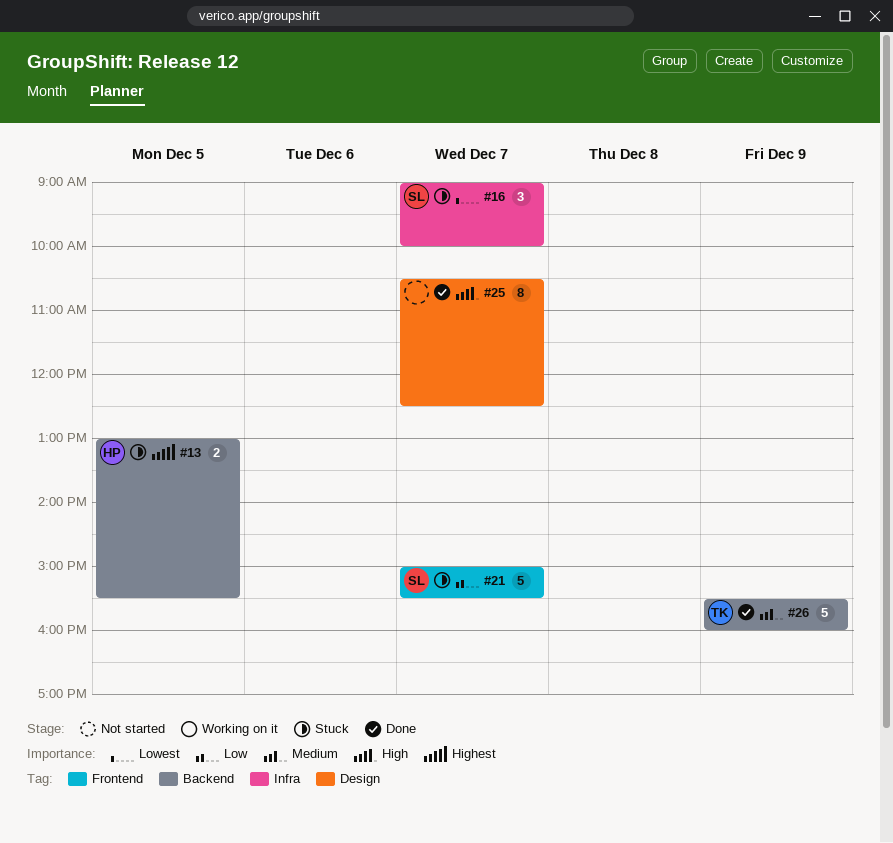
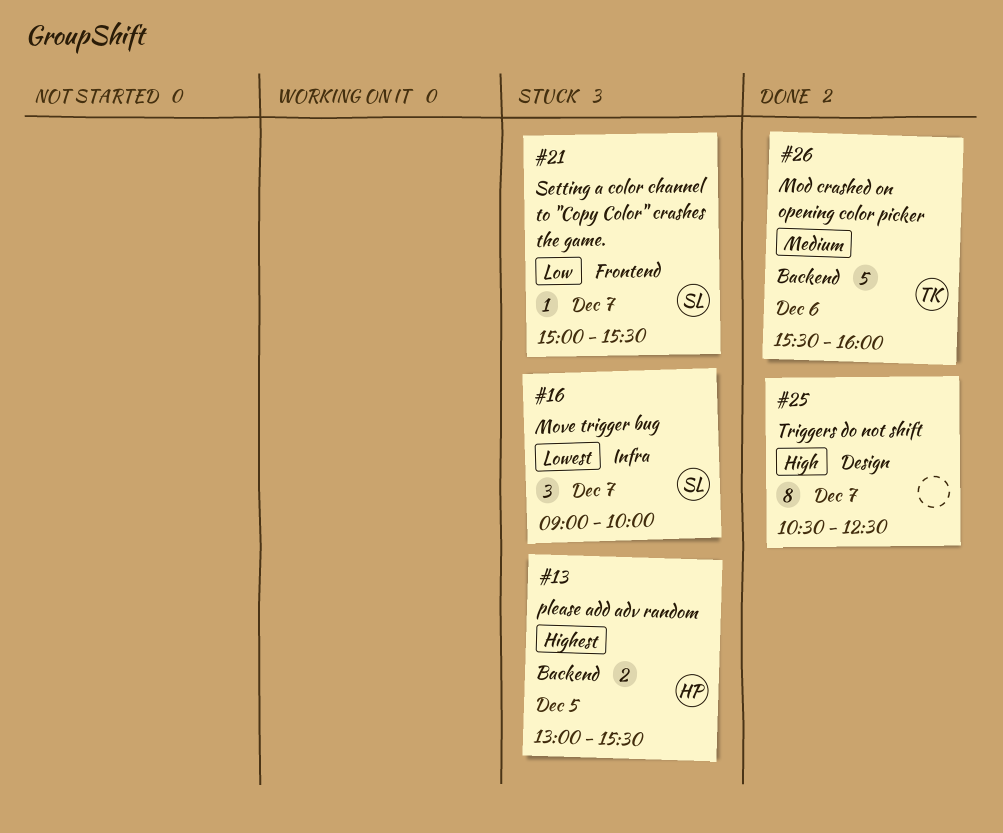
#21, estimate: 5 -> 1
#26, day: Dec 9 -> Dec 6

